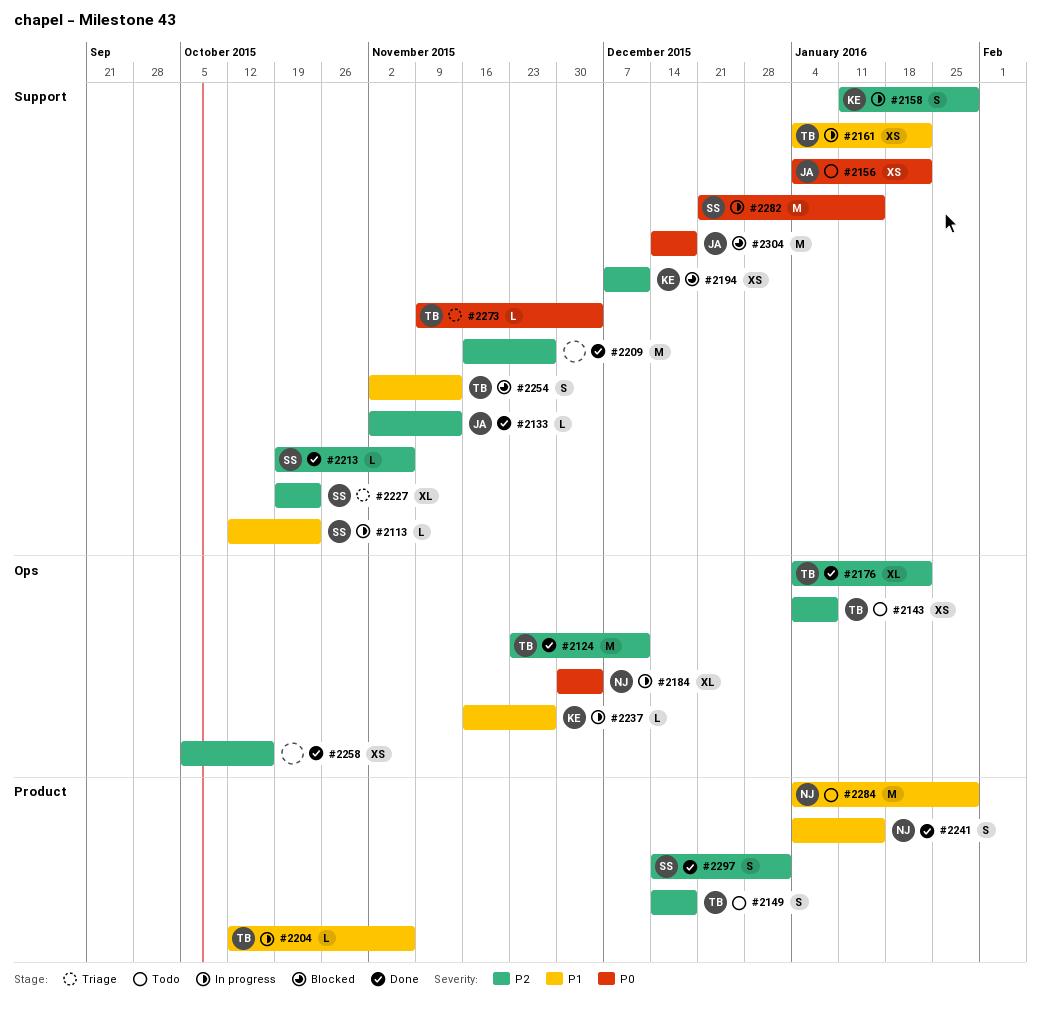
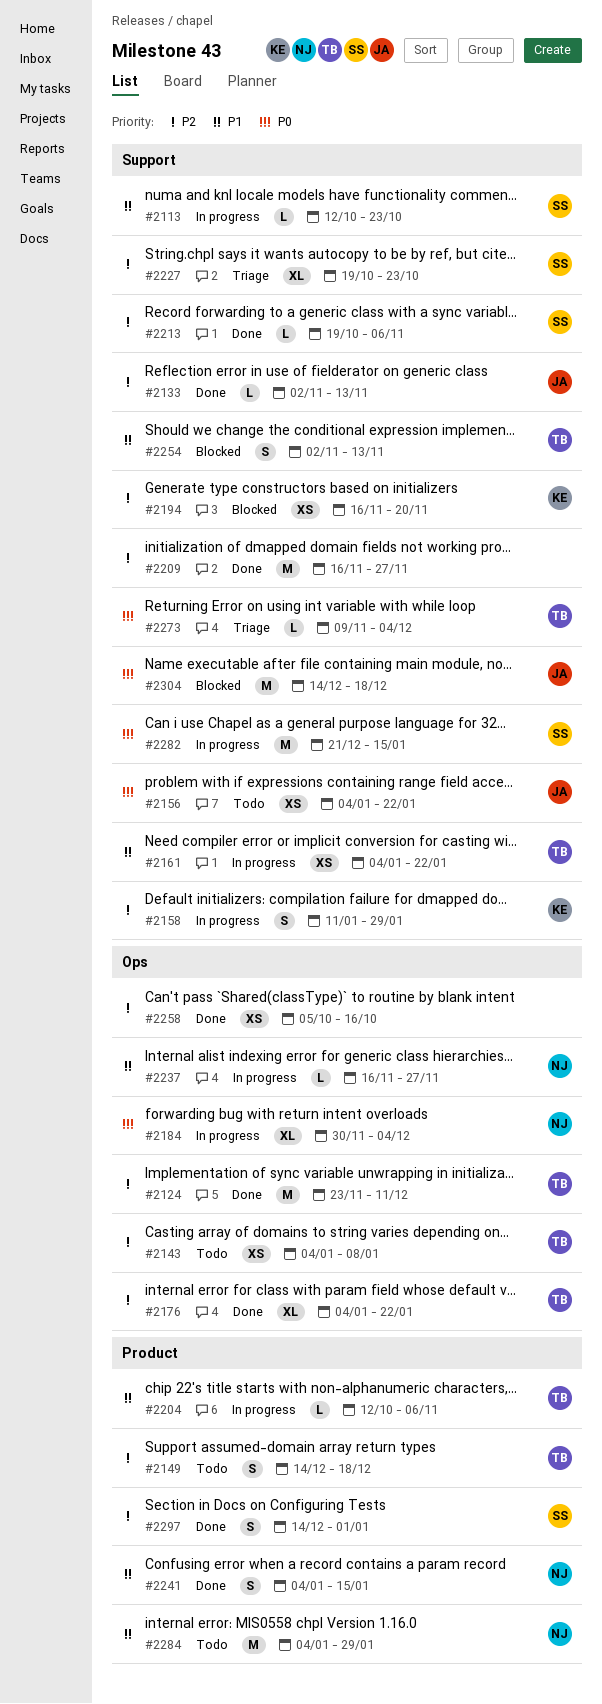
#2194, start: Dec 7 -> Nov 16
#2194, due: Dec 11 -> Nov 20
#2237, owner: KE -> NJ

